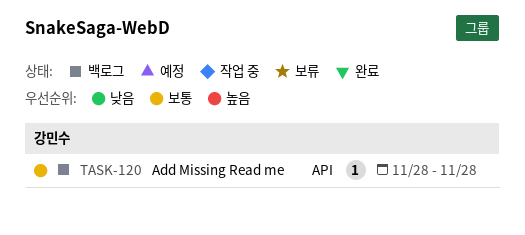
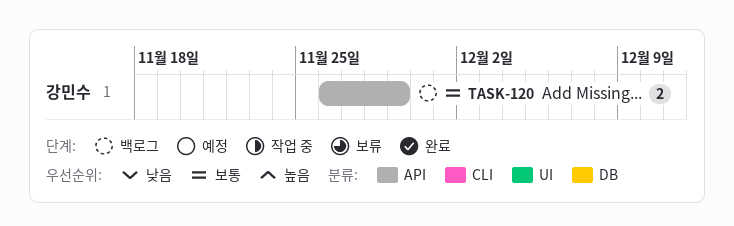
TASK-120, estimate: 1 -> 2
TASK-120, start: Nov 28 -> Nov 26
TASK-120, due: Nov 28 -> Nov 29

